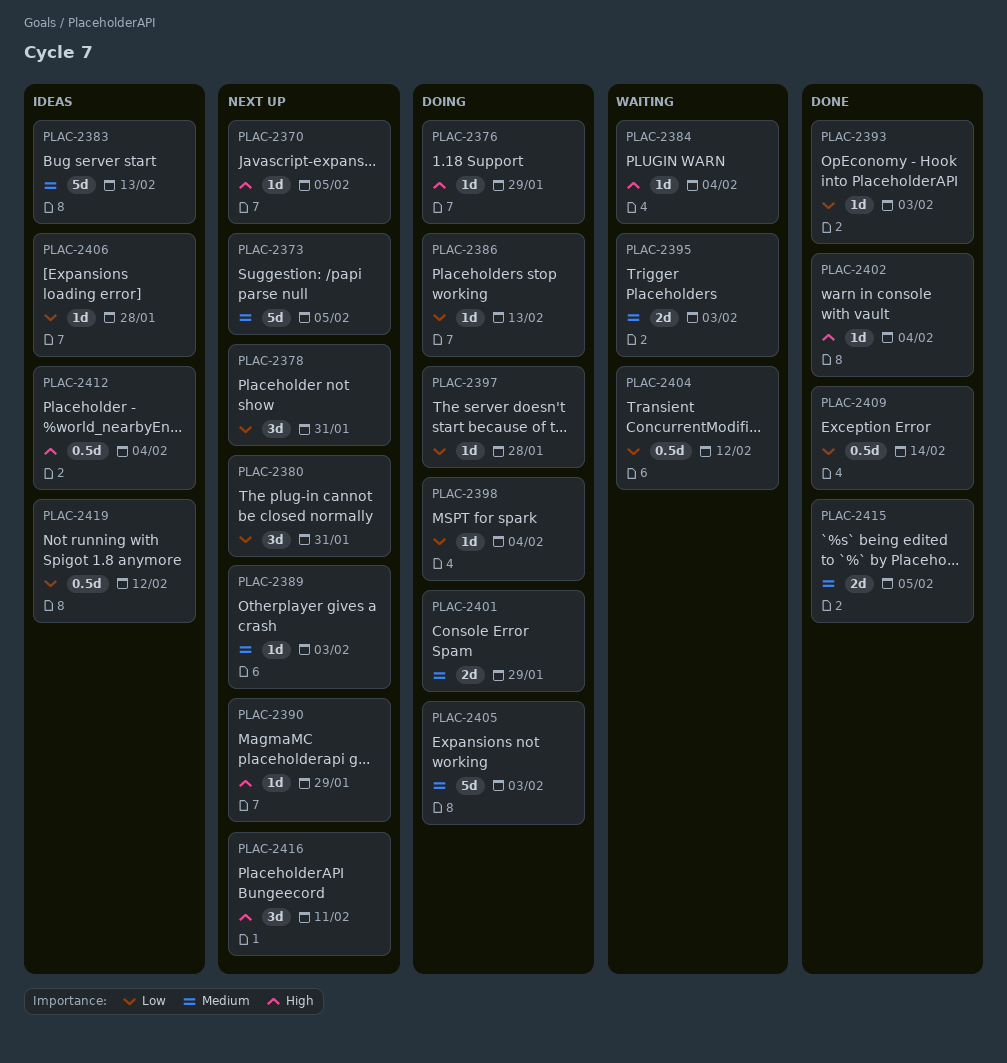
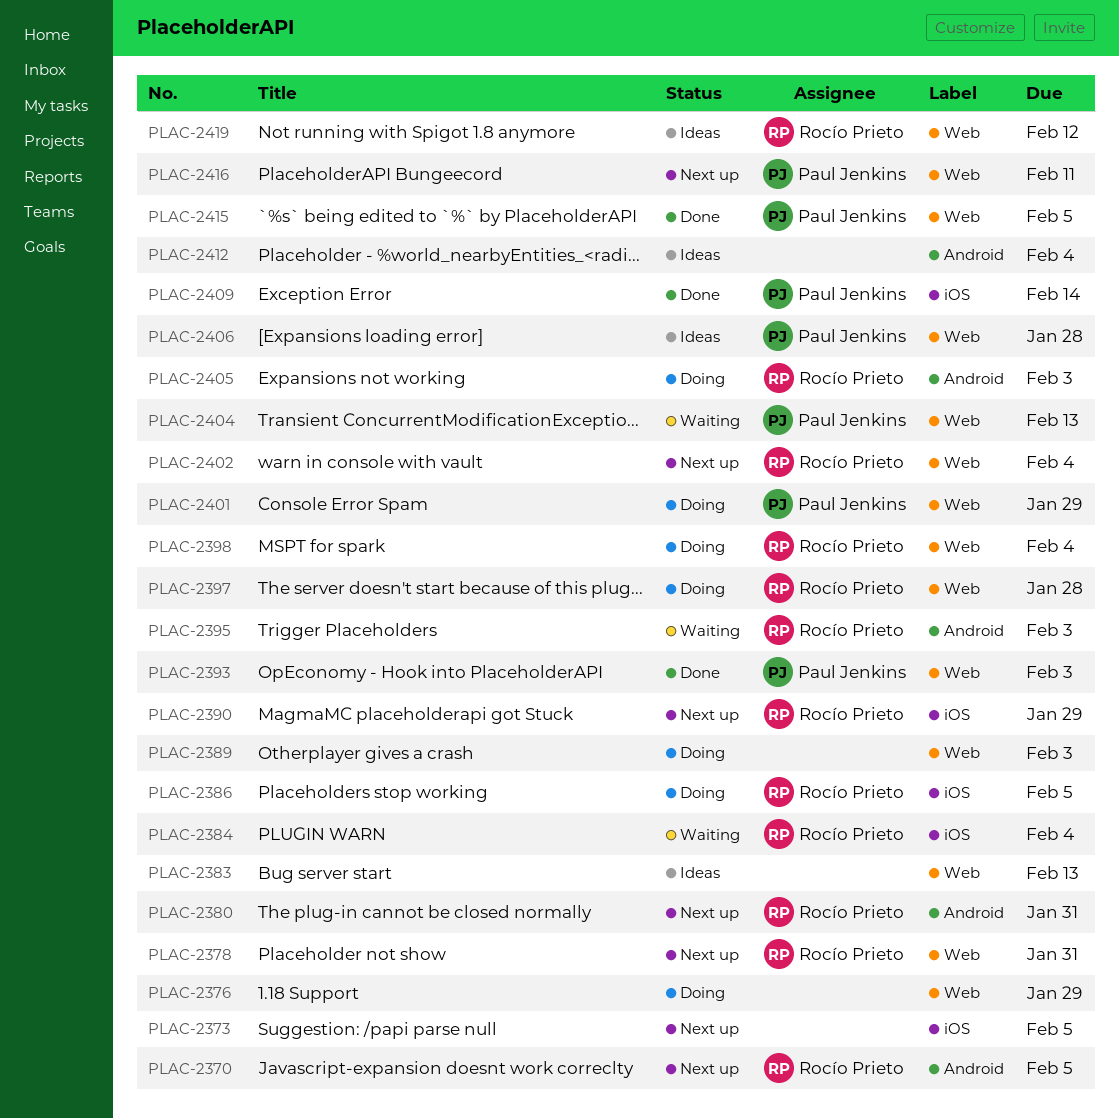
PLAC-2386, due: Feb 13 -> Feb 5
PLAC-2389, status: Next up -> Doing
PLAC-2402, status: Done -> Next up
PLAC-2404, due: Feb 12 -> Feb 13

